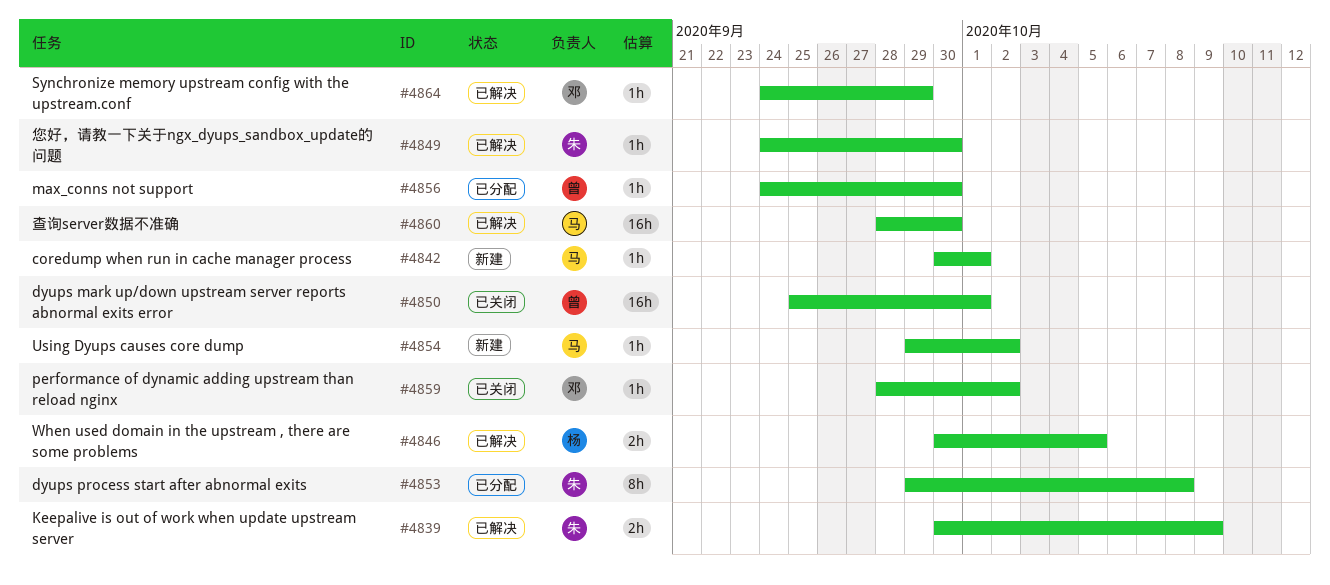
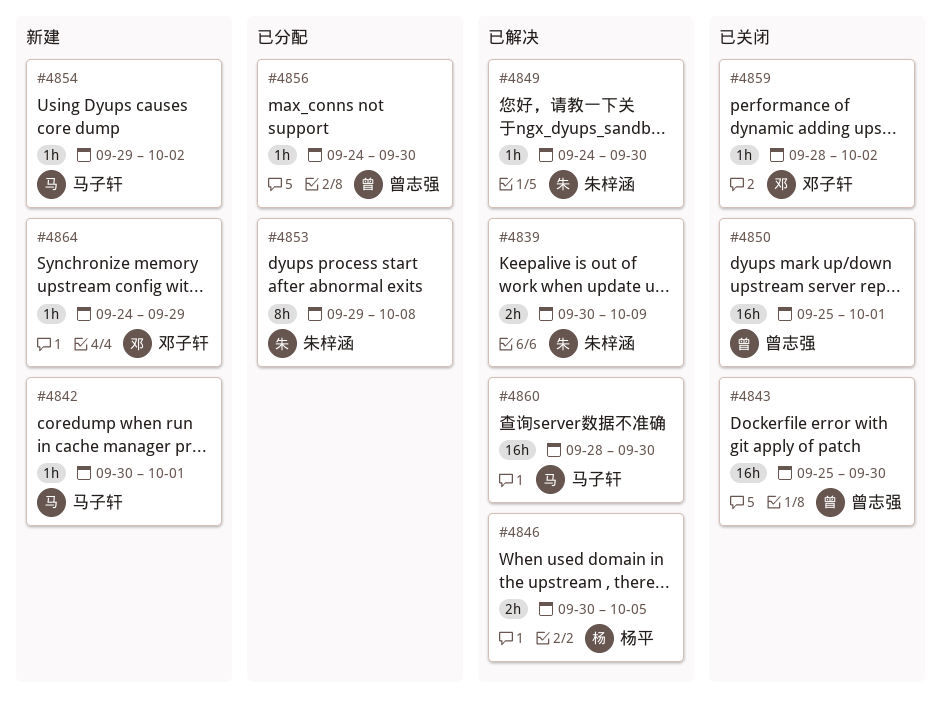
#4843: none -> present
#4864, status: 已解决 -> 新建

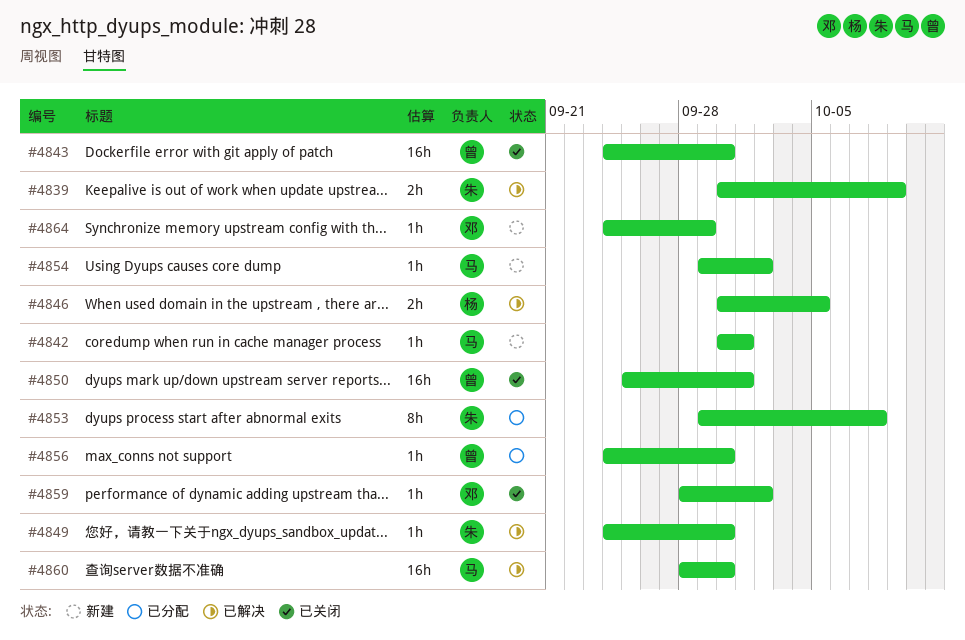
#4843, start: Sep 25 -> Sep 24

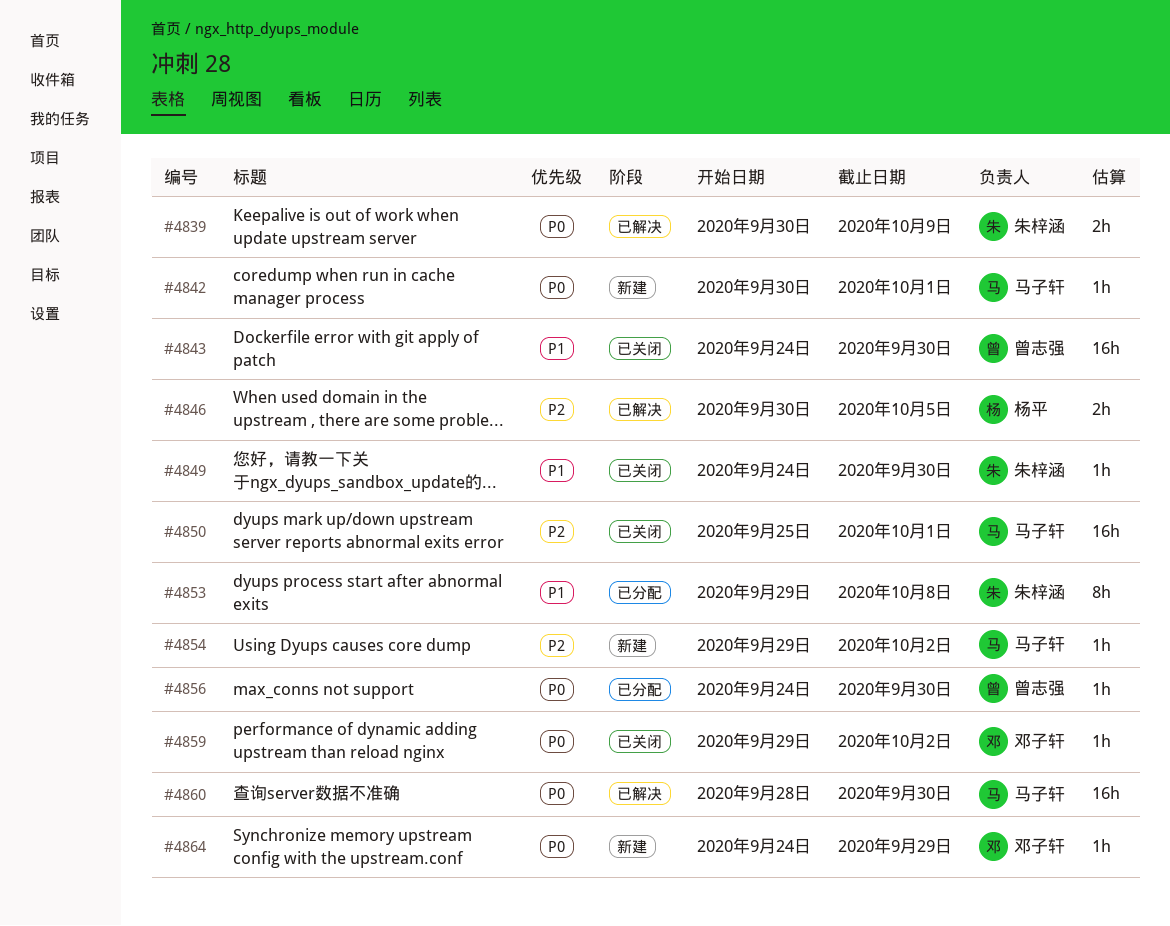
#4849, status: 已解决 -> 已关闭
#4850, owner: 曾志强 -> 马子轩
#4859, start: Sep 28 -> Sep 29

